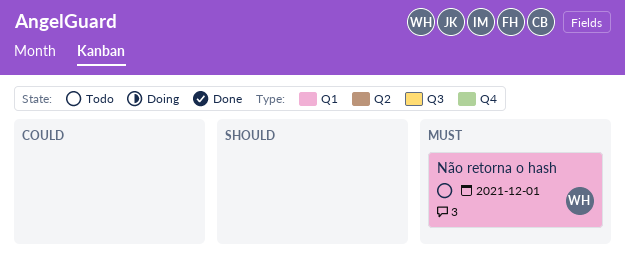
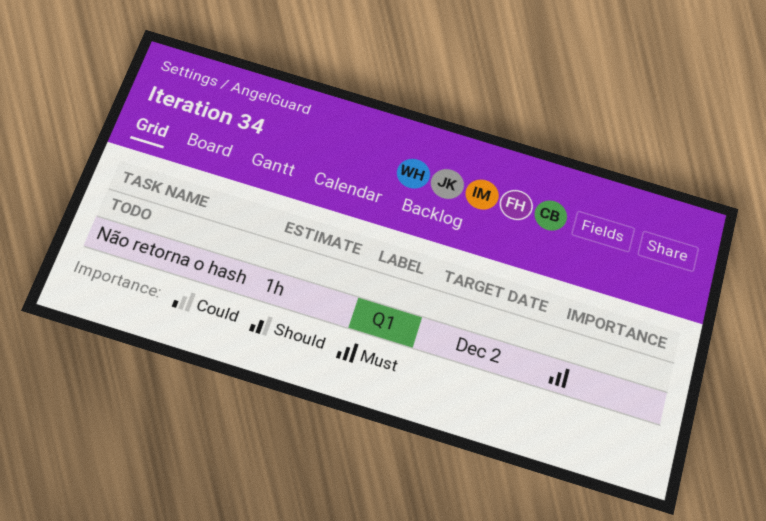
Não retorna o hash, due: Dec 1 -> Dec 2

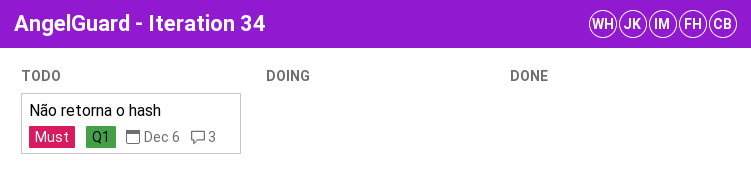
Não retorna o hash, due: Dec 2 -> Dec 6

